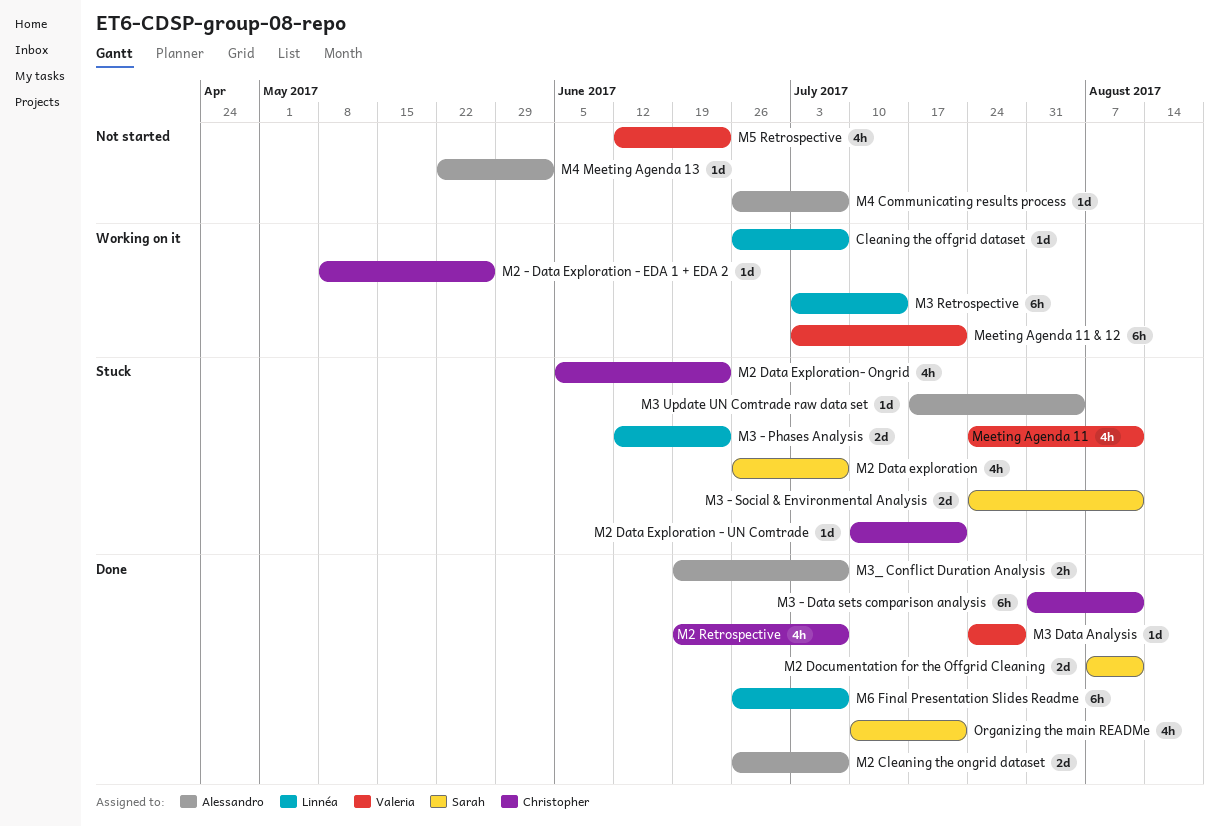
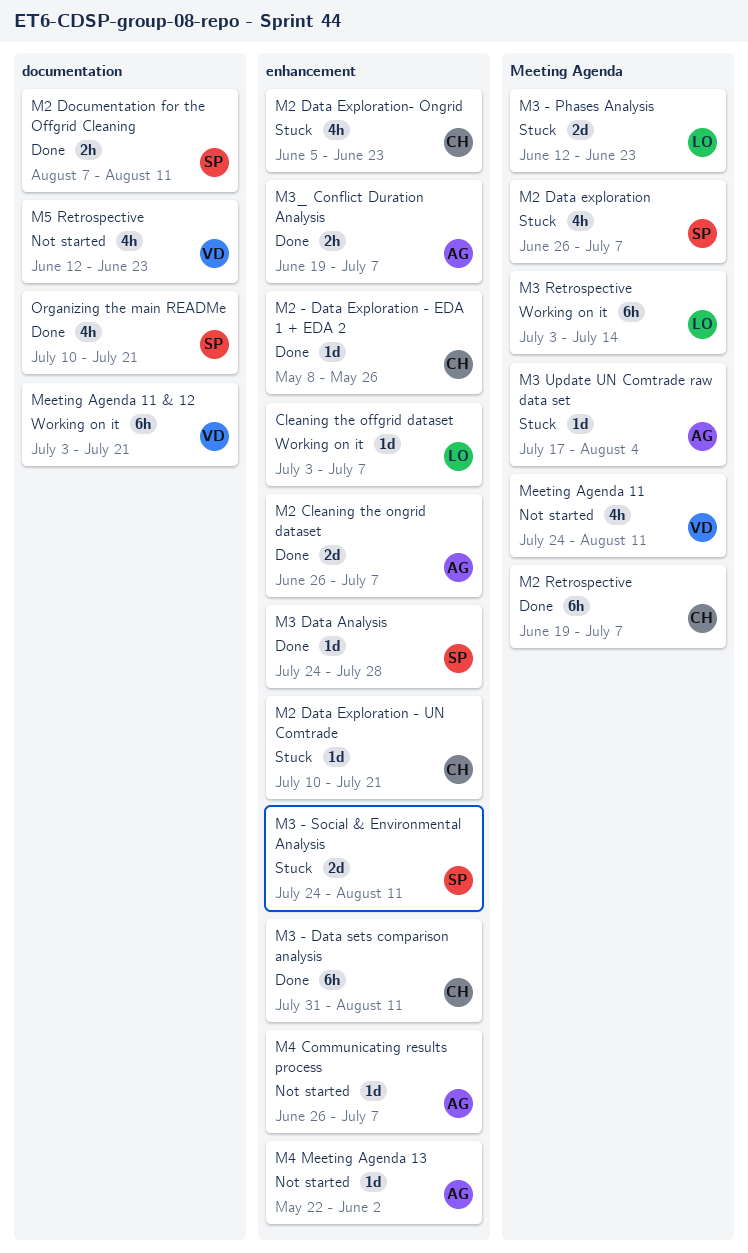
Cleaning the offgrid dataset, start: Jun 26 -> Jul 3
M2 - Data Exploration - EDA 1 + EDA 2, status: Working on it -> Done
M2 Documentation for the Offgrid Cleaning, estimate: 2d -> 2h
M2 Retrospective, estimate: 4h -> 6h
M3 Data Analysis, owner: Valeria -> Sarah
M6 Final Presentation Slides Readme: present -> none
Meeting Agenda 11, status: Stuck -> Not started

